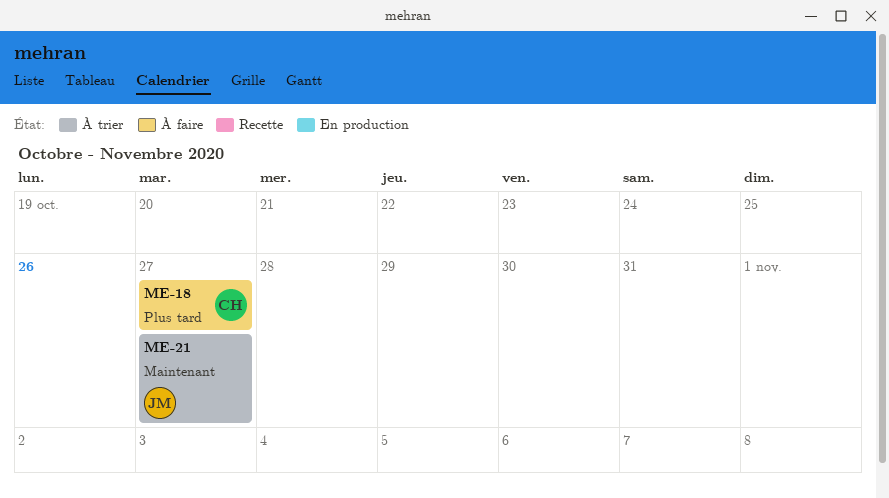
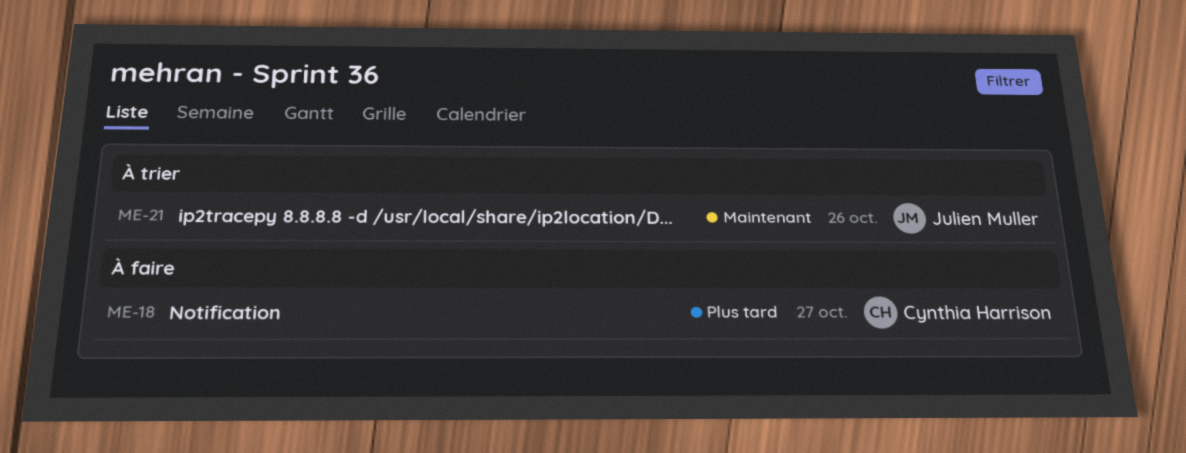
ME-21, due: Oct 27 -> Oct 26

